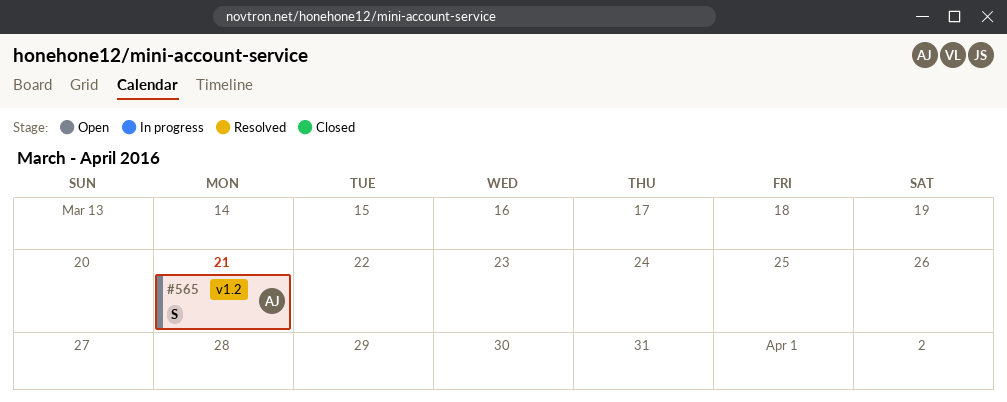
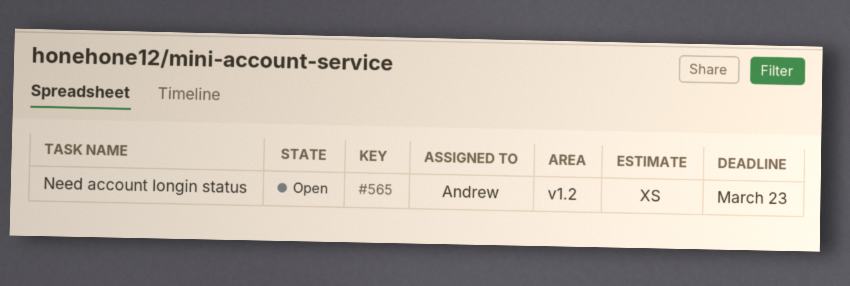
#565, estimate: S -> XS
#565, due: Mar 21 -> Mar 23

